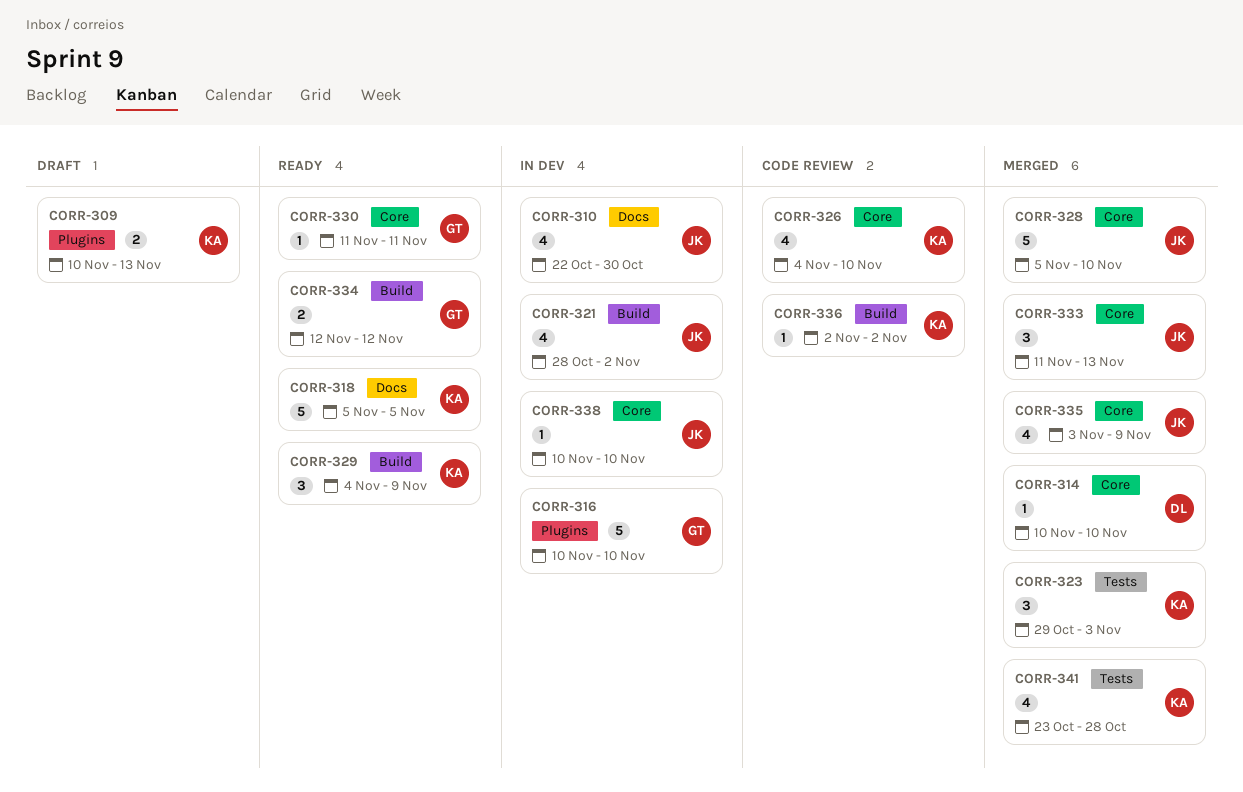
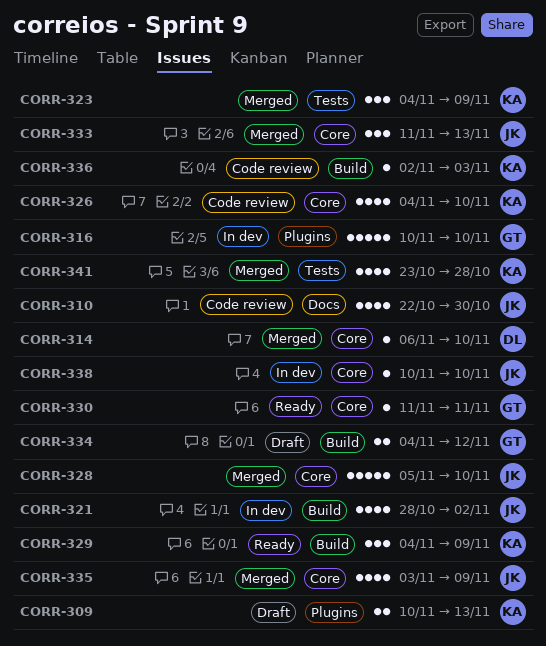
CORR-310, status: In dev -> Code review
CORR-314, start: Nov 10 -> Nov 6
CORR-318: present -> none
CORR-323, start: Oct 29 -> Nov 4
CORR-323, due: Nov 3 -> Nov 9
CORR-334, status: Ready -> Draft
CORR-334, start: Nov 12 -> Nov 4
CORR-336, due: Nov 2 -> Nov 3

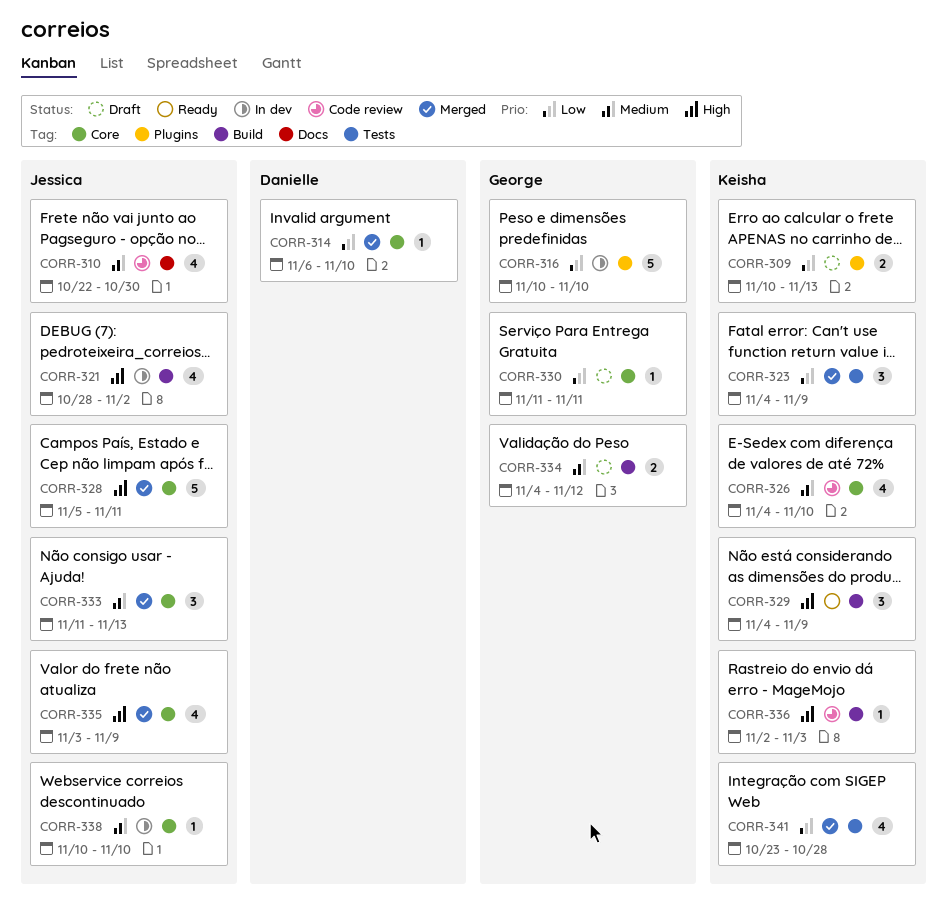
CORR-328, due: Nov 10 -> Nov 11
CORR-330, status: Ready -> Draft

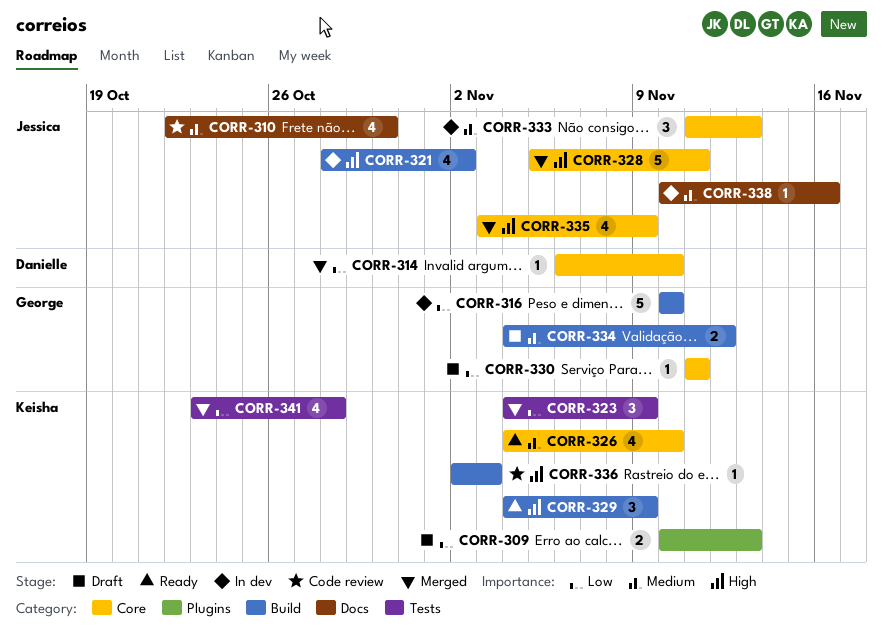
CORR-316, label: Plugins -> Build
CORR-326, status: Code review -> Ready
CORR-333, status: Merged -> In dev
CORR-338, label: Core -> Docs
CORR-338, due: Nov 10 -> Nov 16

